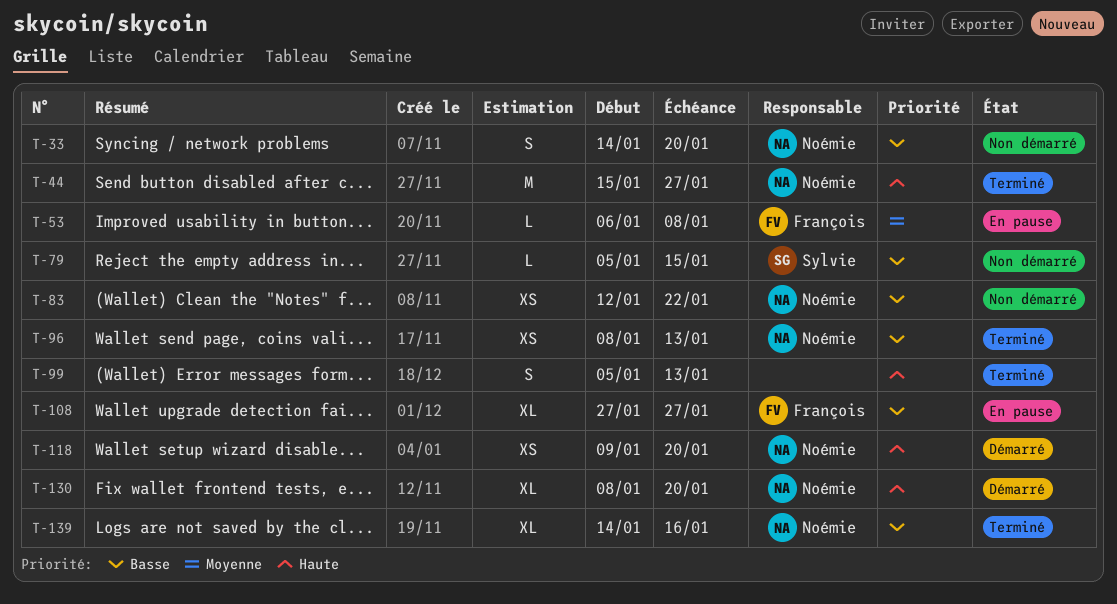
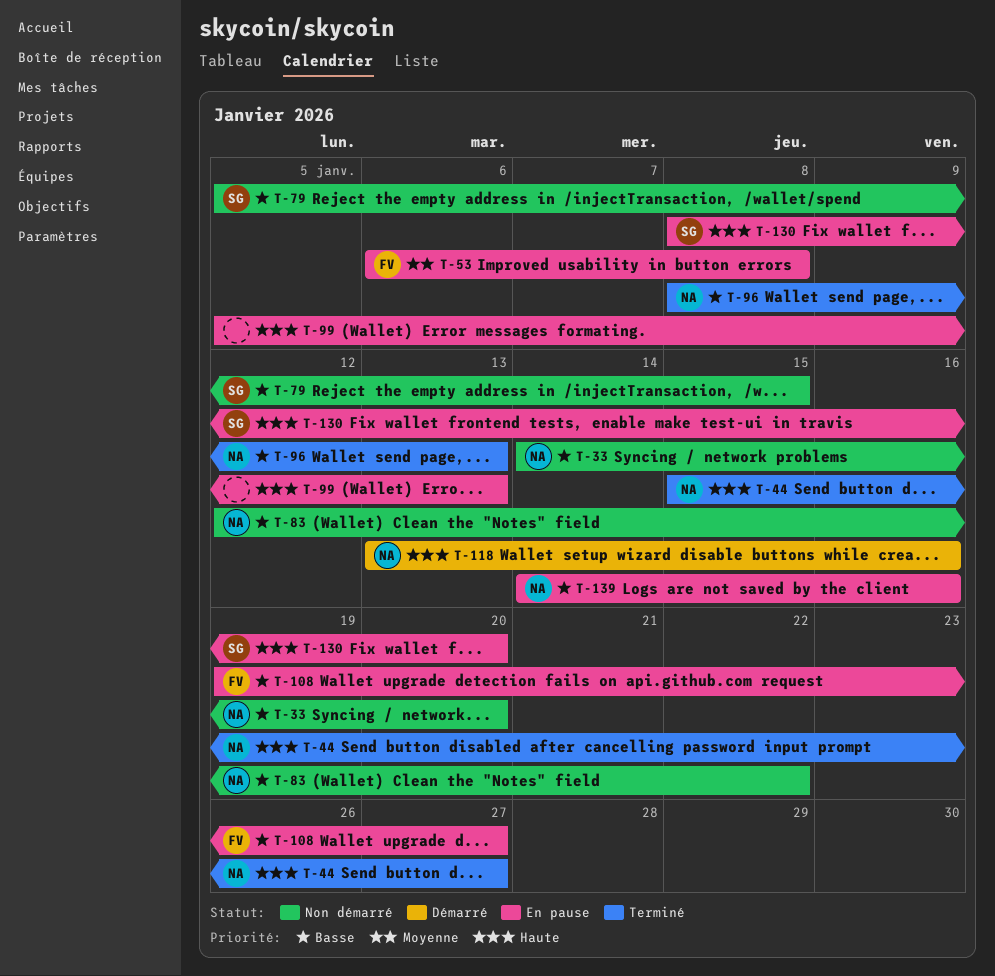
T-99, status: Terminé -> En pause
T-108, start: Jan 27 -> Jan 19
T-118, start: Jan 9 -> Jan 13
T-118, due: Jan 20 -> Jan 16
T-130, status: Démarré -> En pause
T-130, owner: Noémie -> Sylvie
T-139, status: Terminé -> En pause

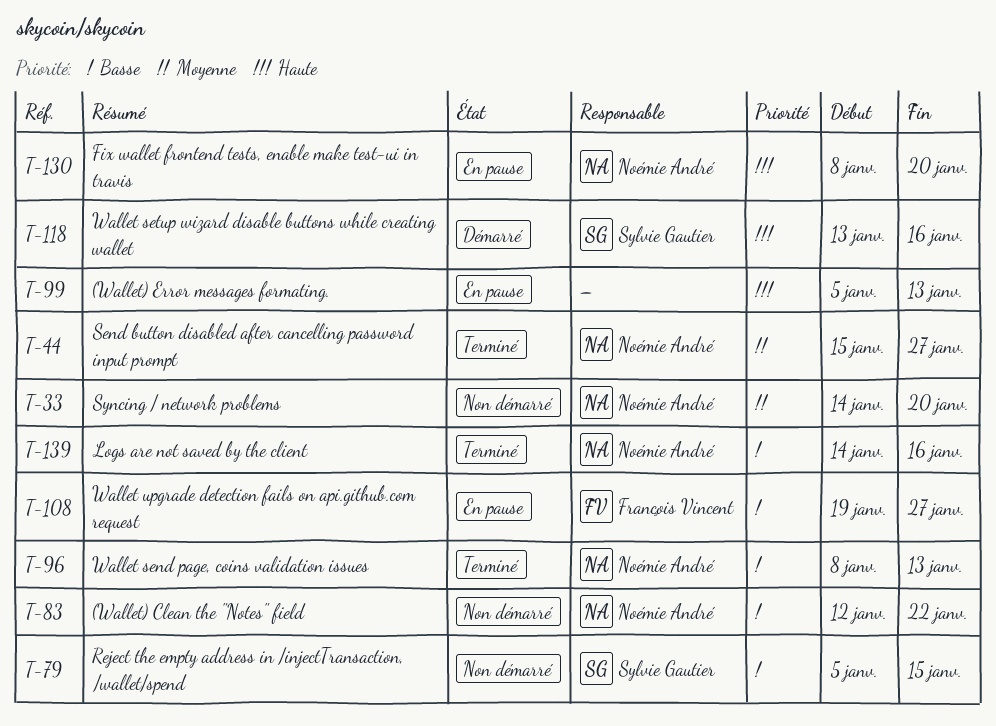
T-33, priority: Basse -> Moyenne
T-44, priority: Haute -> Moyenne
T-53: present -> none
T-118, owner: Noémie André -> Sylvie Gautier
T-130, owner: Sylvie Gautier -> Noémie André
T-139, status: En pause -> Terminé

